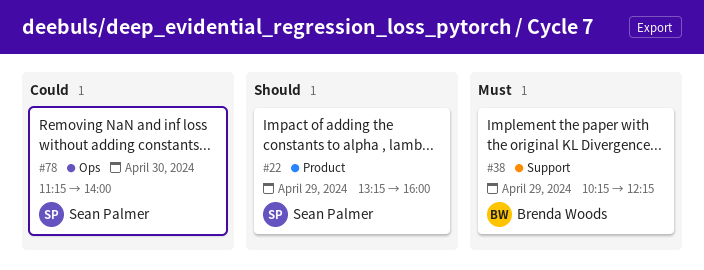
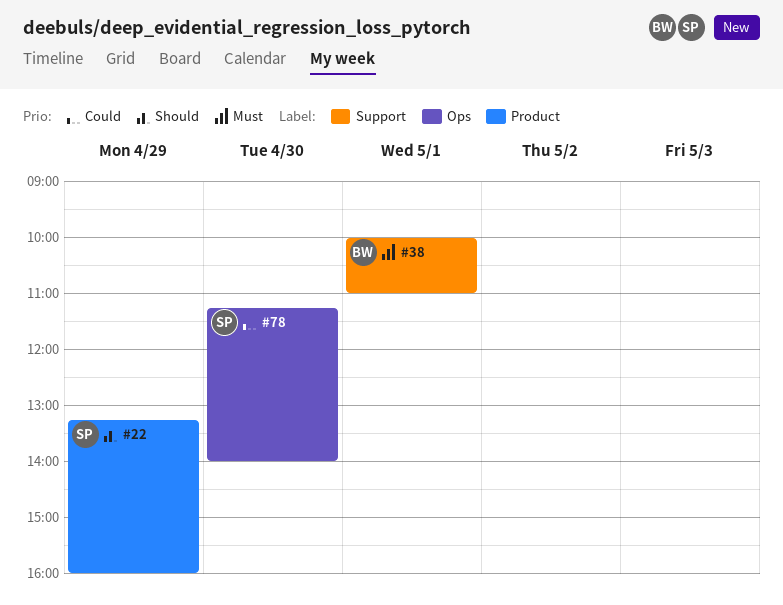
#38, day: Apr 29 -> May 1
#38, begins: 10:15 -> 10:00
#38, ends: 12:15 -> 11:00

